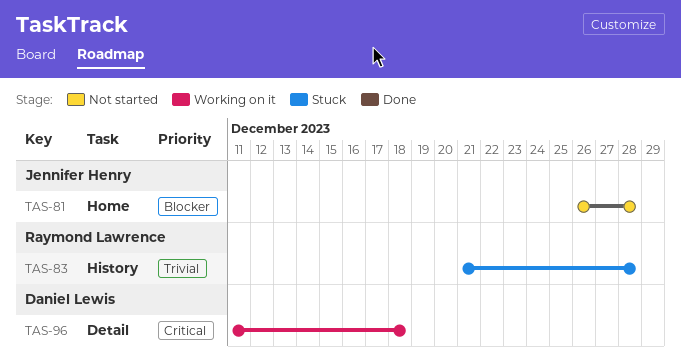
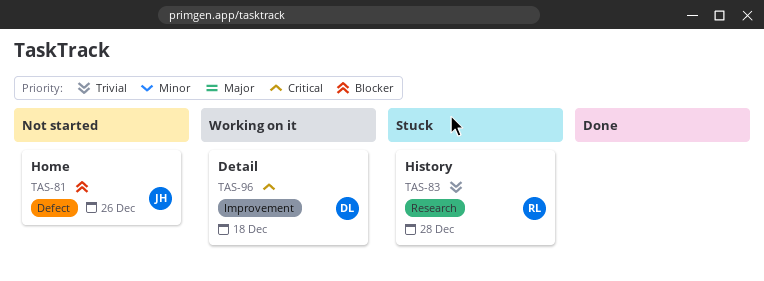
TAS-81, due: Dec 28 -> Dec 26

